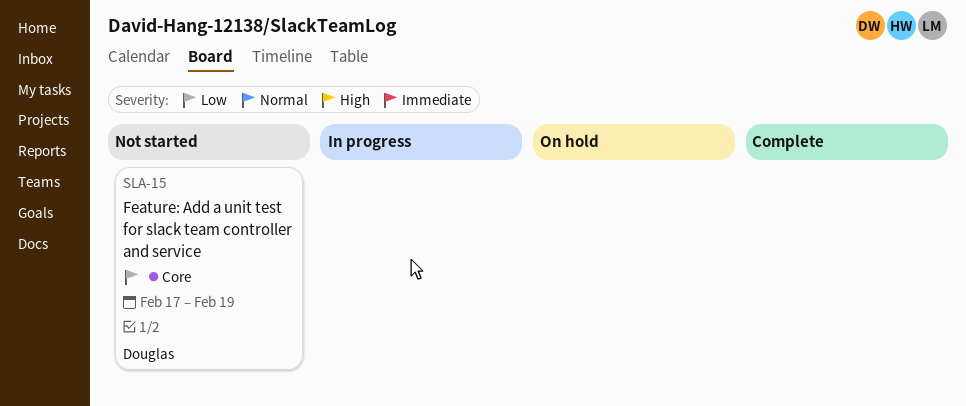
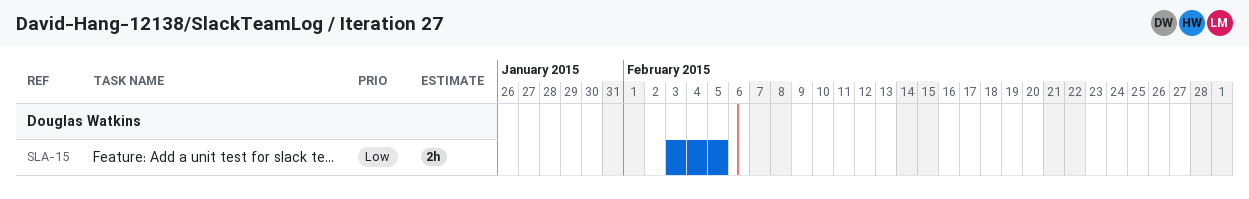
SLA-15, start: Feb 17 -> Feb 3
SLA-15, due: Feb 19 -> Feb 5

